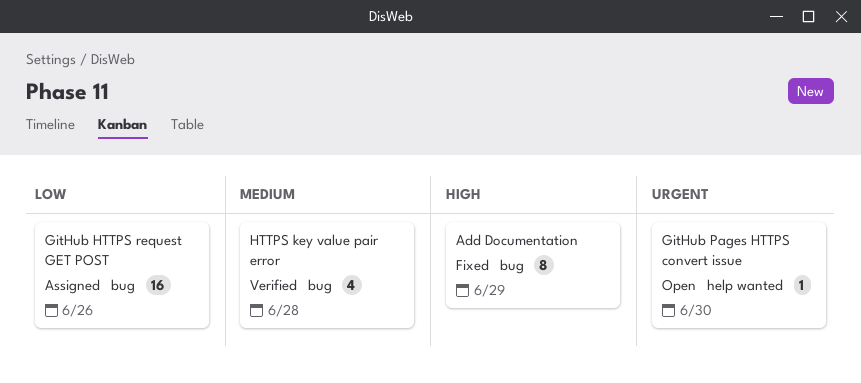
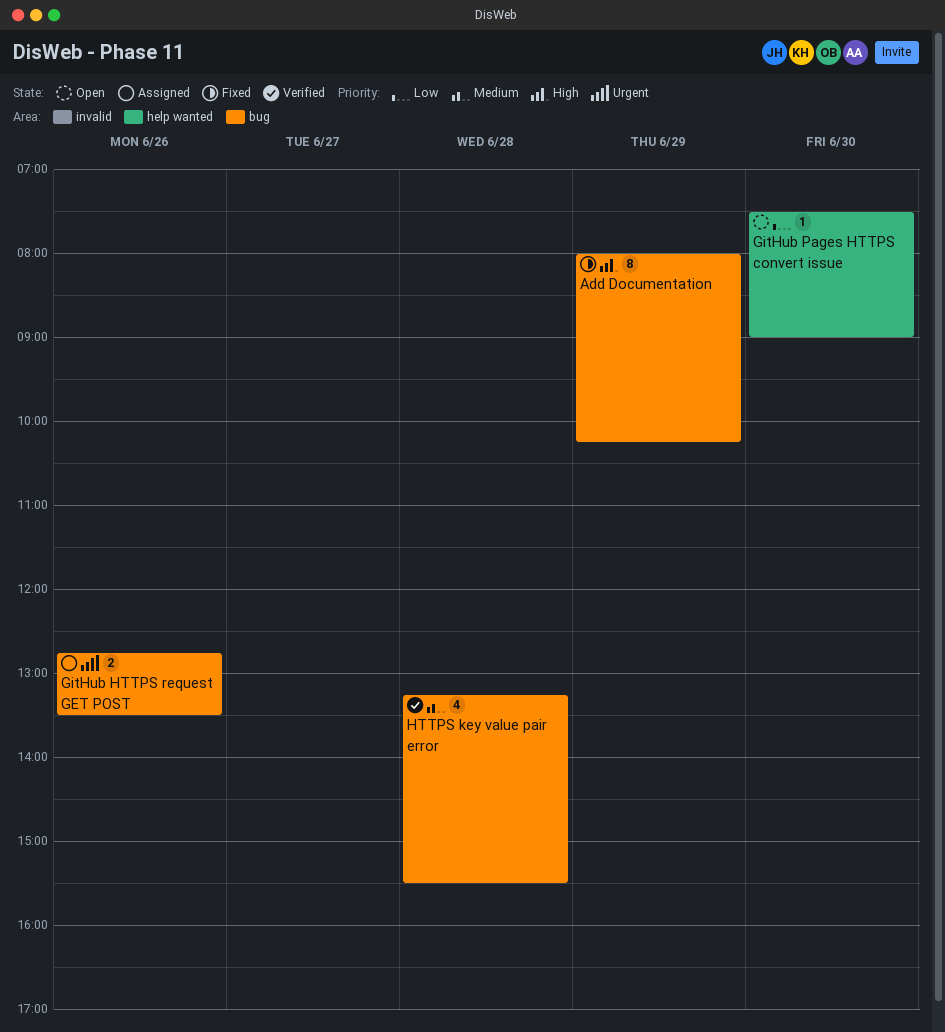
GitHub HTTPS request GET POST, priority: Low -> Urgent
GitHub HTTPS request GET POST, estimate: 16 -> 2
GitHub Pages HTTPS convert issue, priority: Urgent -> Low

